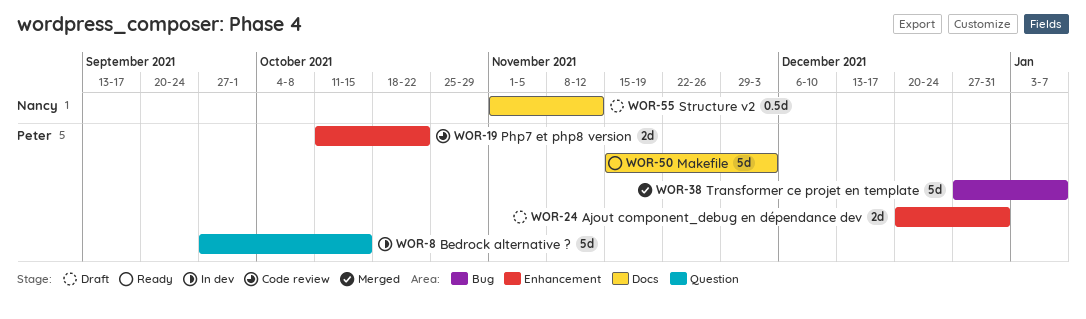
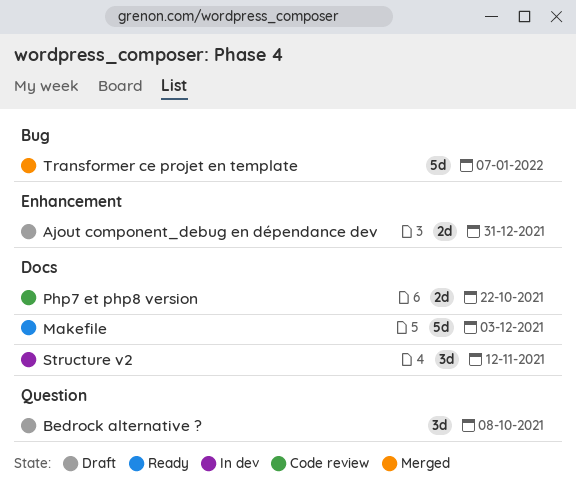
Bedrock alternative ?, status: In dev -> Draft
Bedrock alternative ?, estimate: 5d -> 3d
Bedrock alternative ?, due: Oct 15 -> Oct 8
Php7 et php8 version, label: Enhancement -> Docs
Structure v2, status: Draft -> In dev
Structure v2, estimate: 0.5d -> 3d

